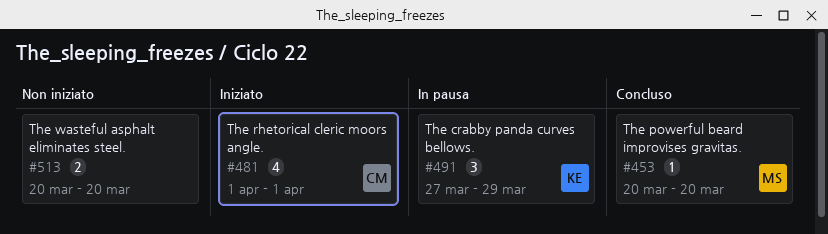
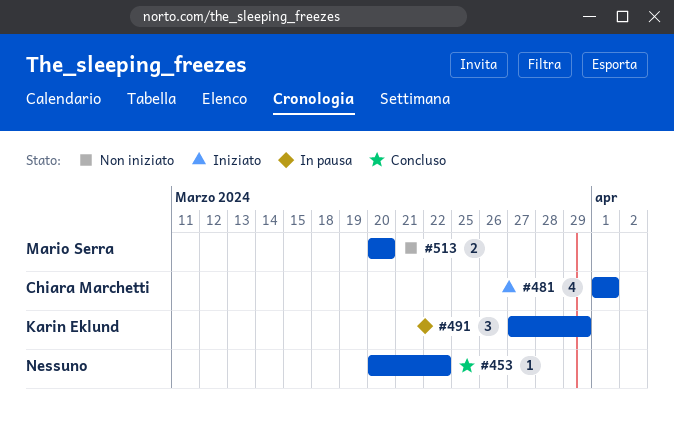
#453, owner: Mario Serra -> none
#453, due: Mar 20 -> Mar 22
#513, owner: none -> Mario Serra

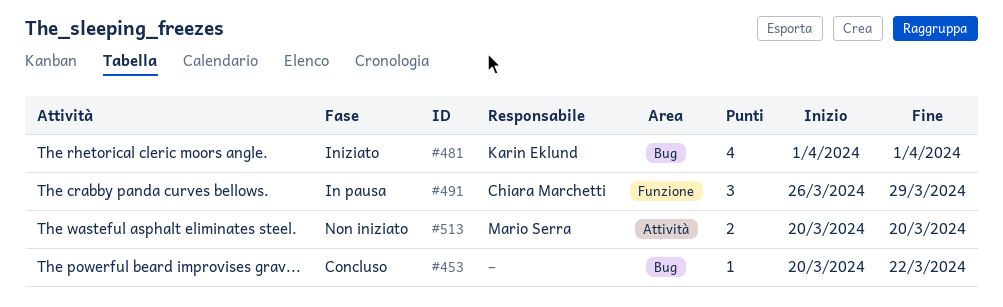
#481, owner: Chiara Marchetti -> Karin Eklund
#491, owner: Karin Eklund -> Chiara Marchetti
#491, start: Mar 27 -> Mar 26

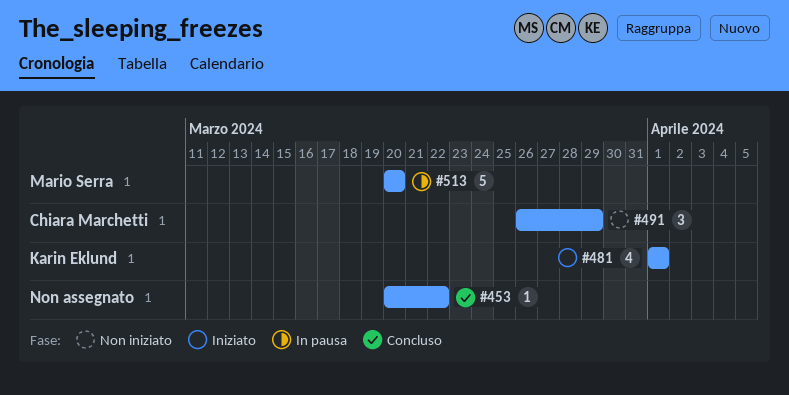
#491, status: In pausa -> Non iniziato
#513, status: Non iniziato -> In pausa
#513, estimate: 2 -> 5

